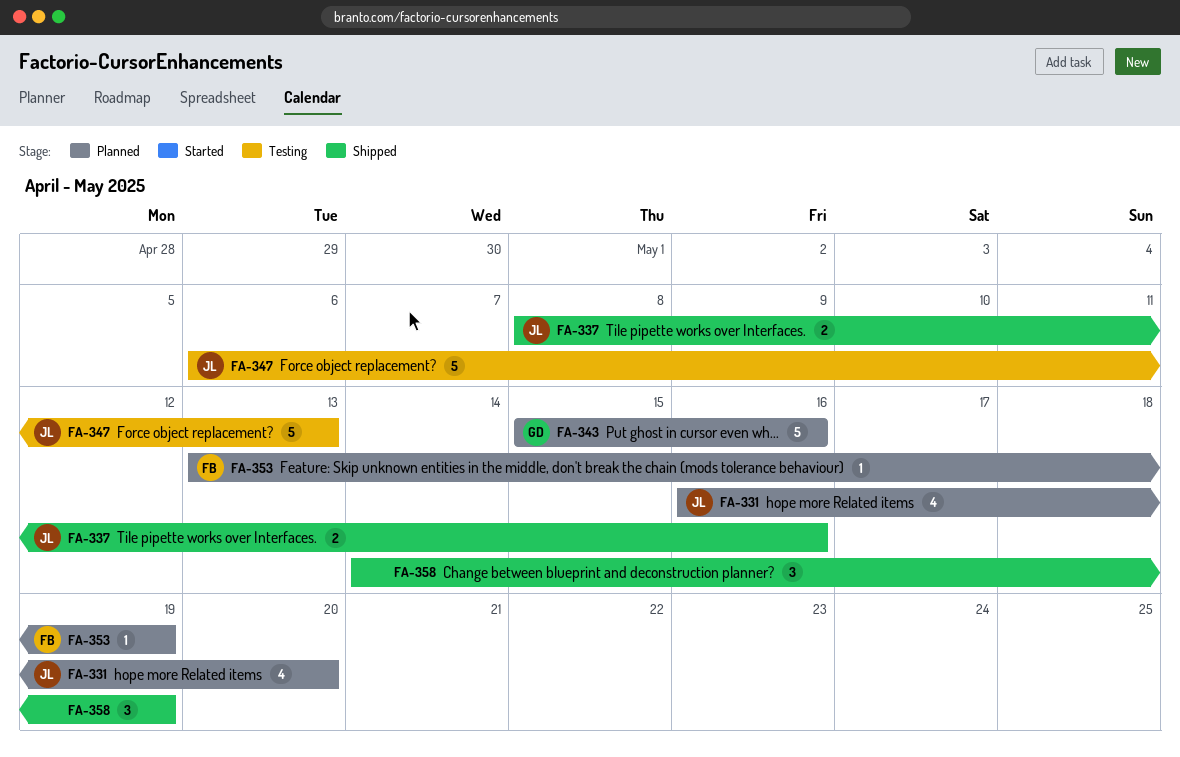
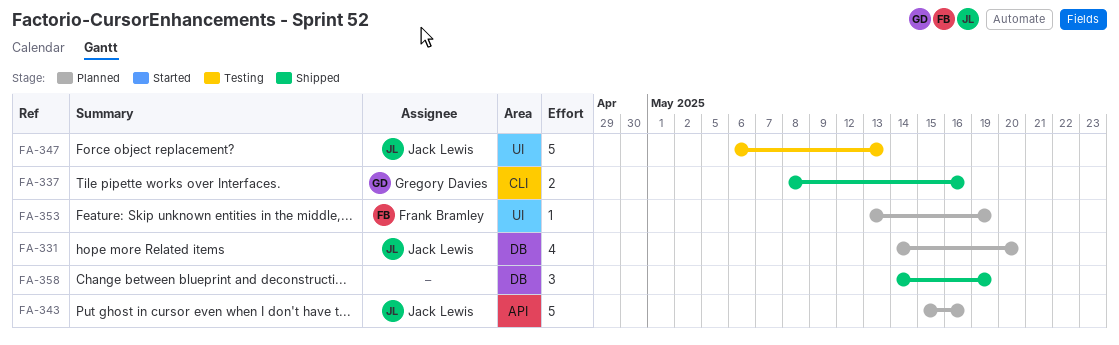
FA-331, start: May 16 -> May 14
FA-337, owner: Jack Lewis -> Gregory Davies
FA-343, owner: Gregory Davies -> Jack Lewis

